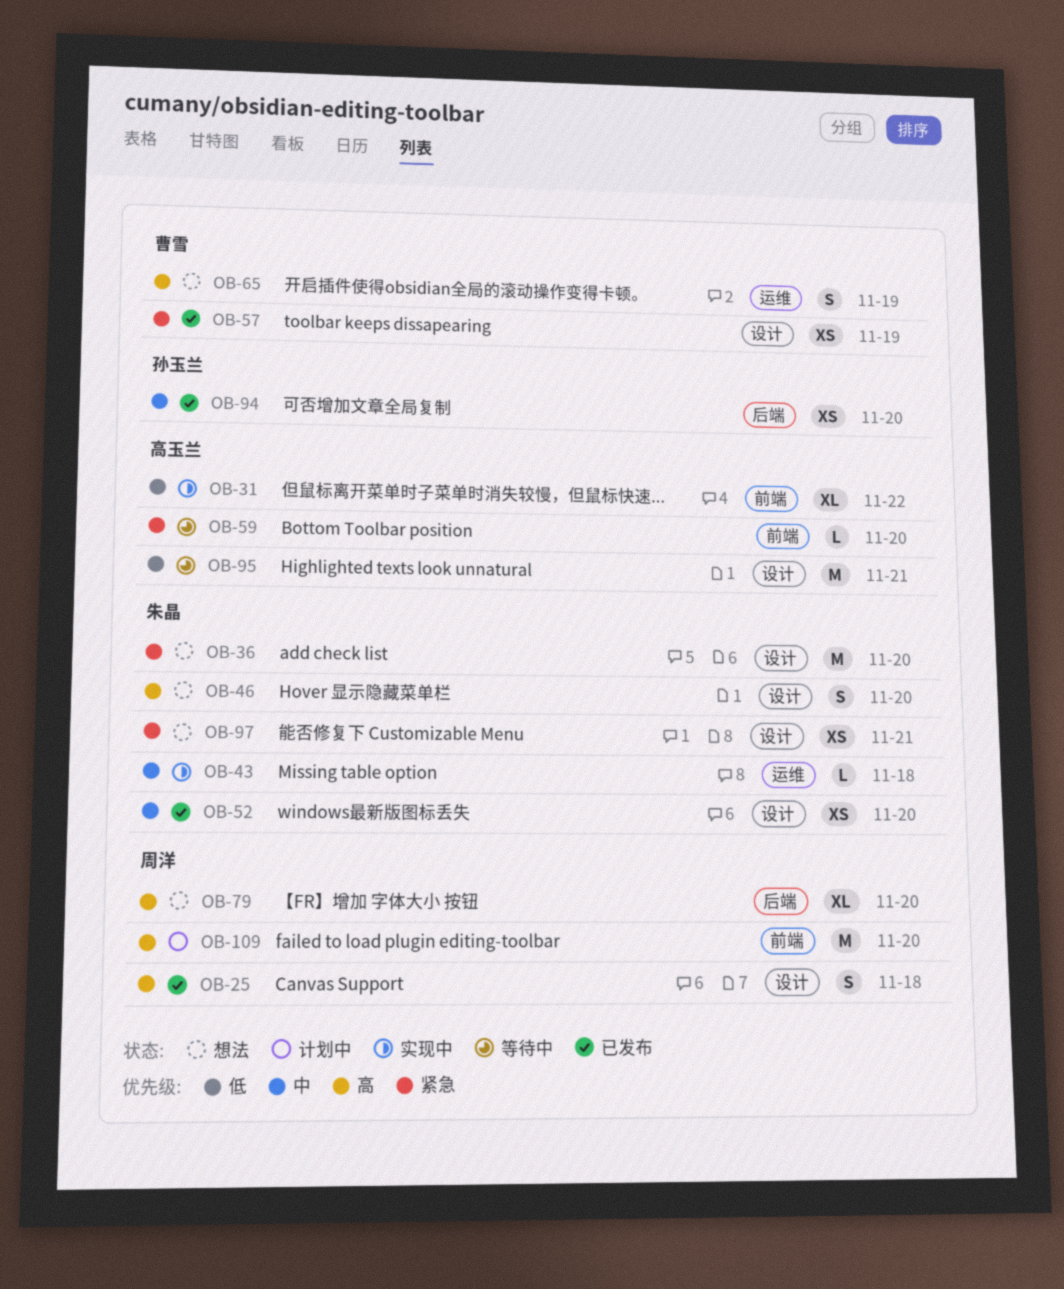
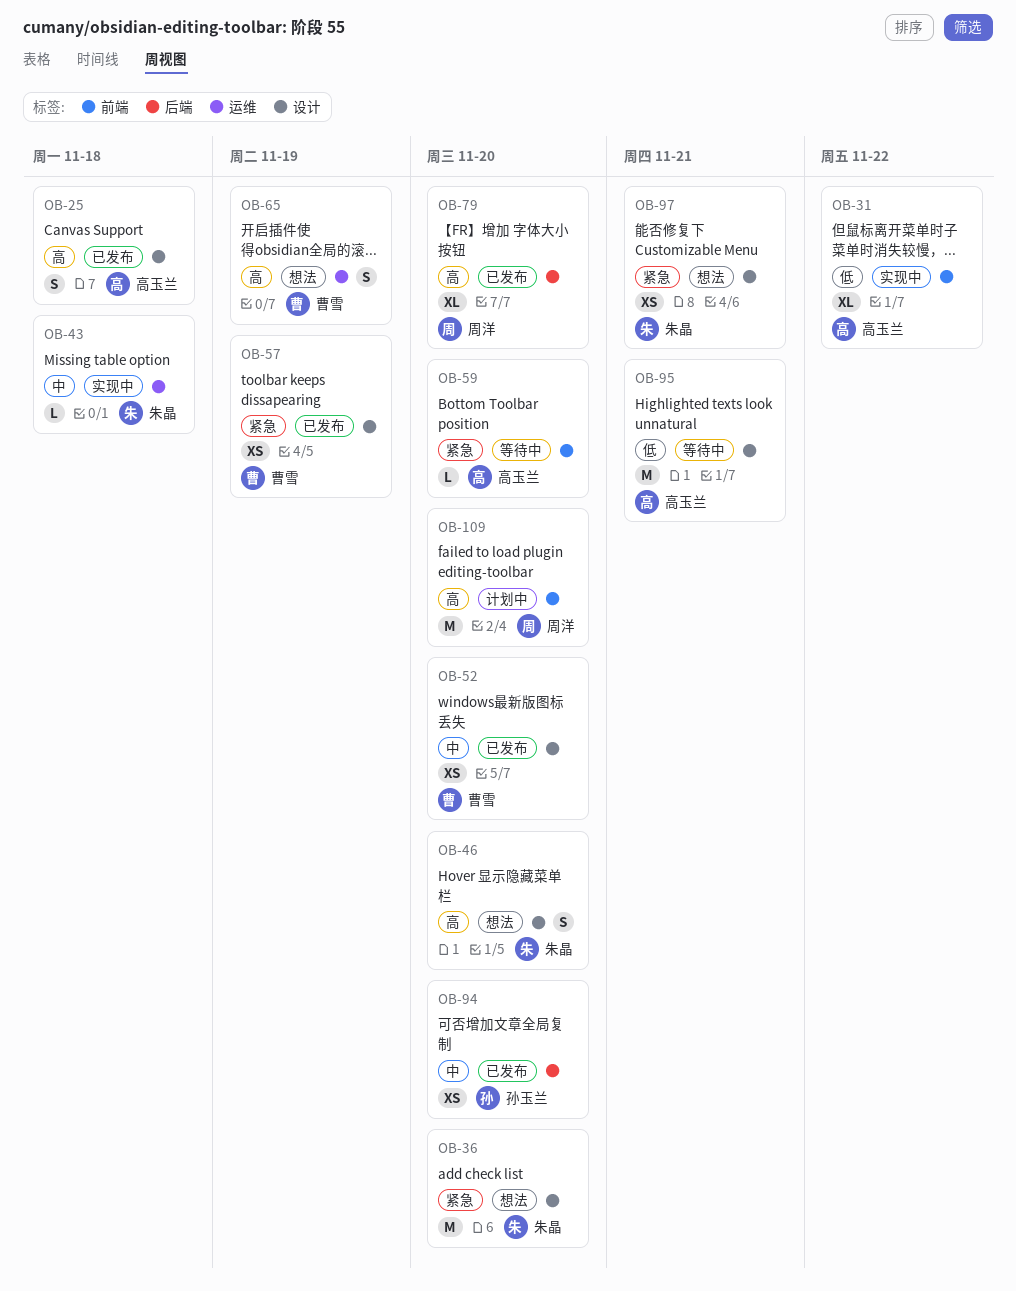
OB-25, owner: 周洋 -> 高玉兰
OB-52, owner: 朱晶 -> 曹雪
OB-79, status: 想法 -> 已发布

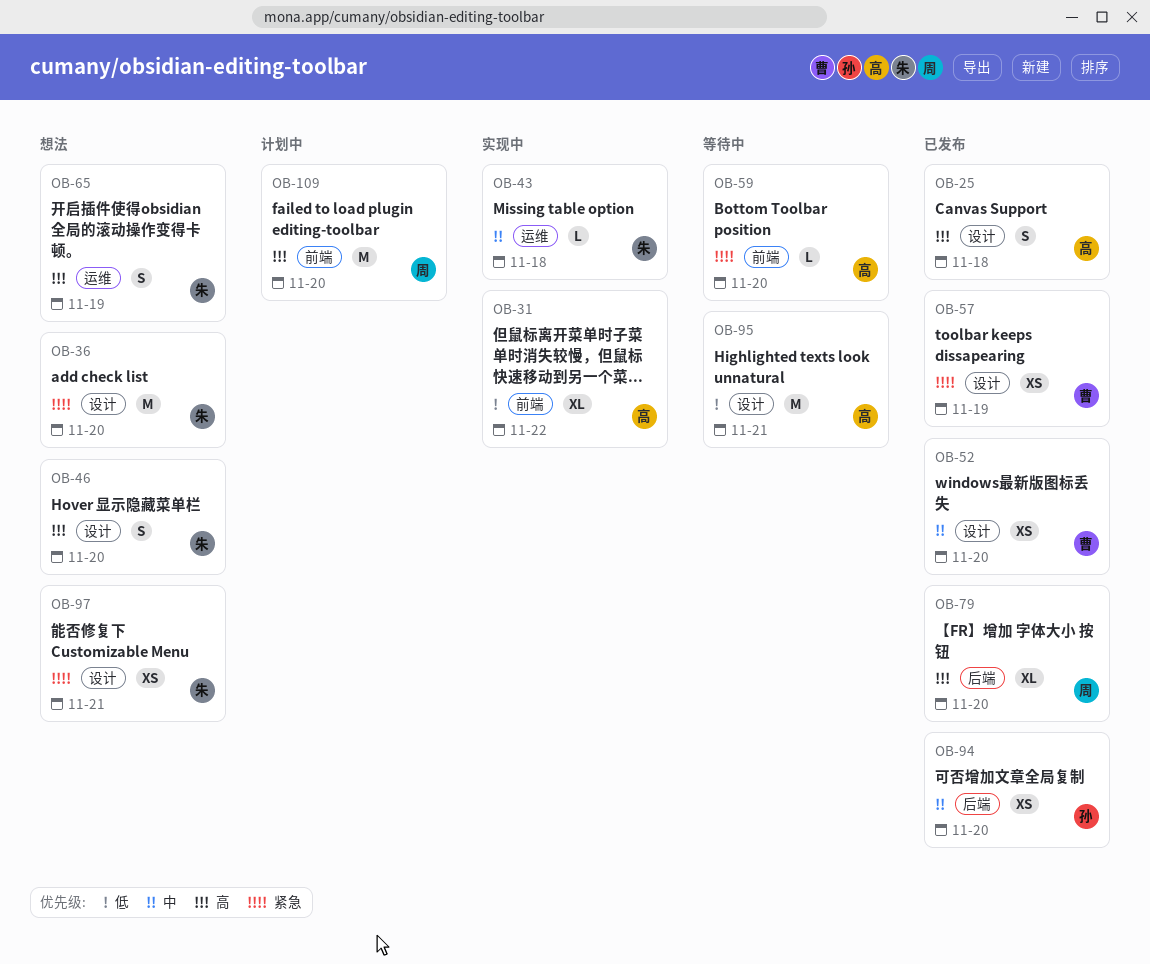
OB-65, owner: 曹雪 -> 朱晶

